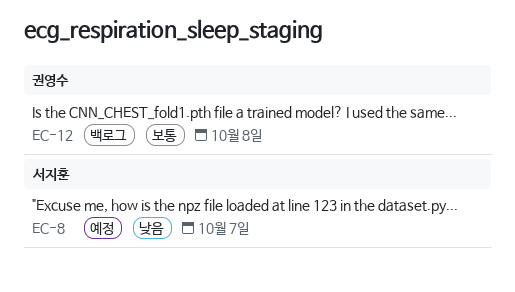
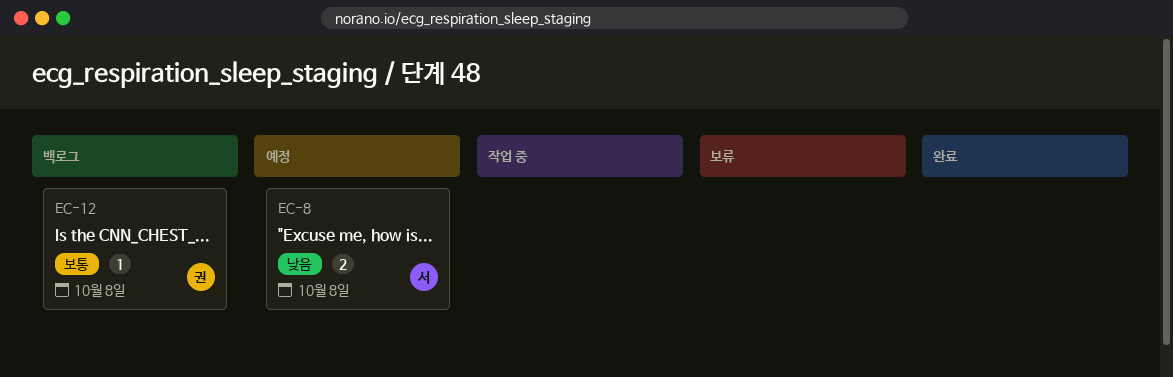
EC-8, due: Oct 7 -> Oct 8

